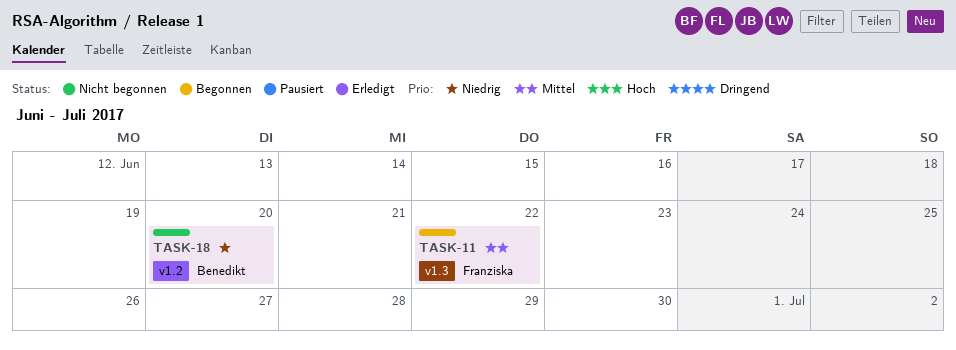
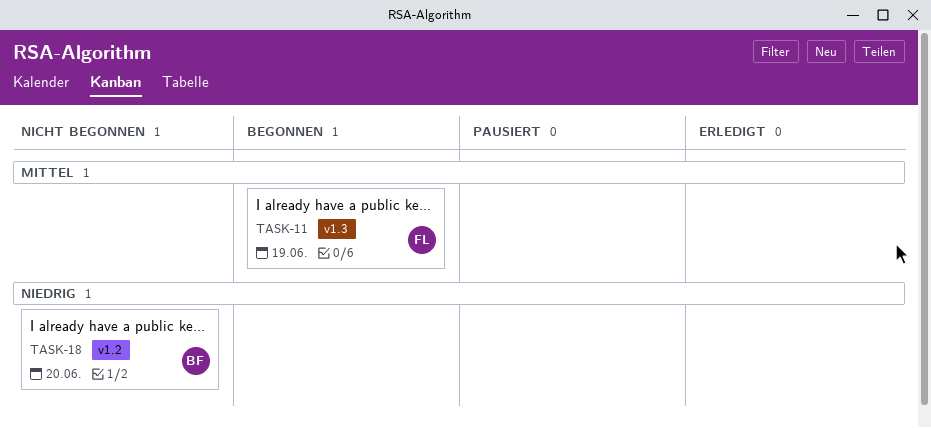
TASK-11, due: Jun 22 -> Jun 19

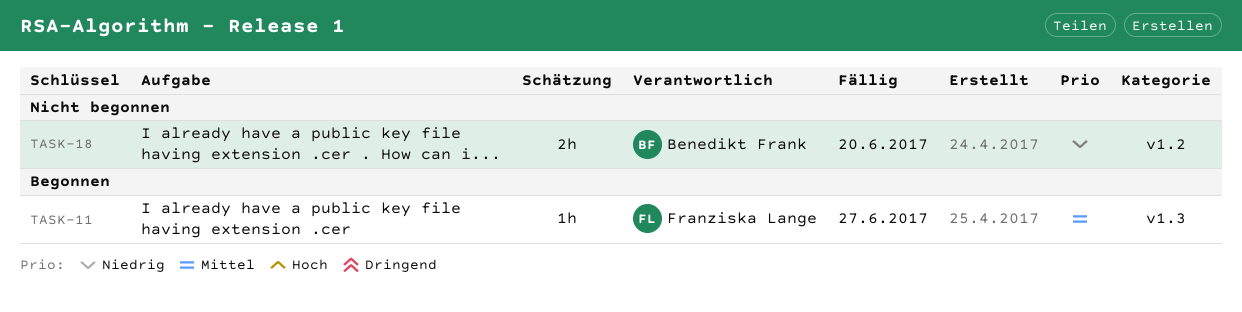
TASK-11, due: Jun 19 -> Jun 27

